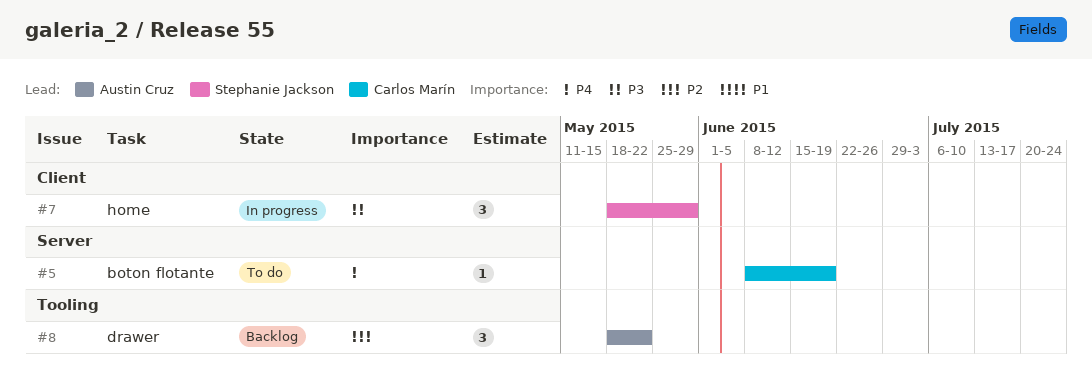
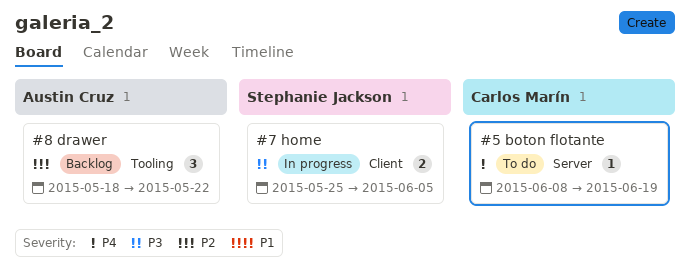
#7, estimate: 3 -> 2
#7, start: May 18 -> May 25
#7, due: May 29 -> Jun 5

